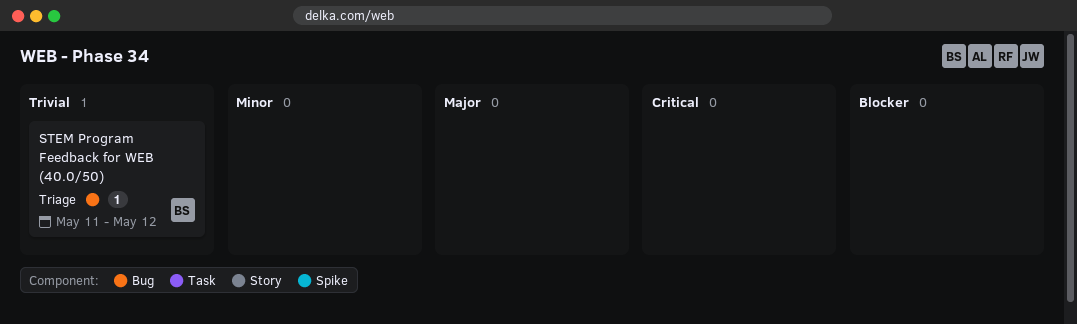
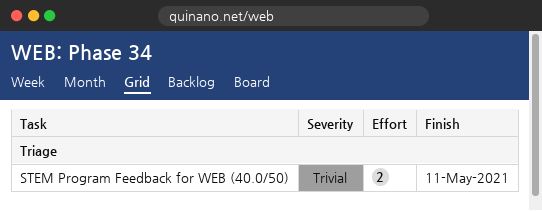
STEM Program Feedback for WEB (40.0/50), estimate: 1 -> 2
STEM Program Feedback for WEB (40.0/50), due: May 12 -> May 11

